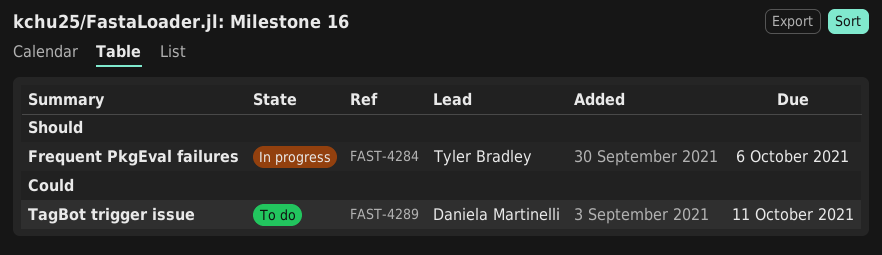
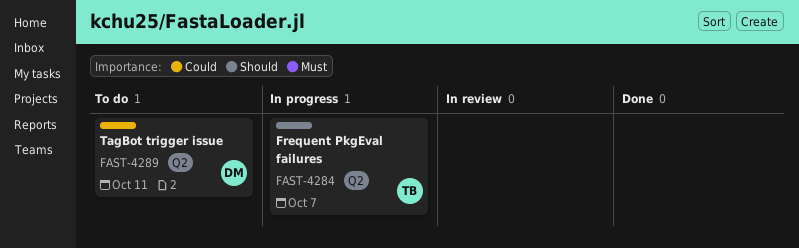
FAST-4284, due: Oct 6 -> Oct 7

